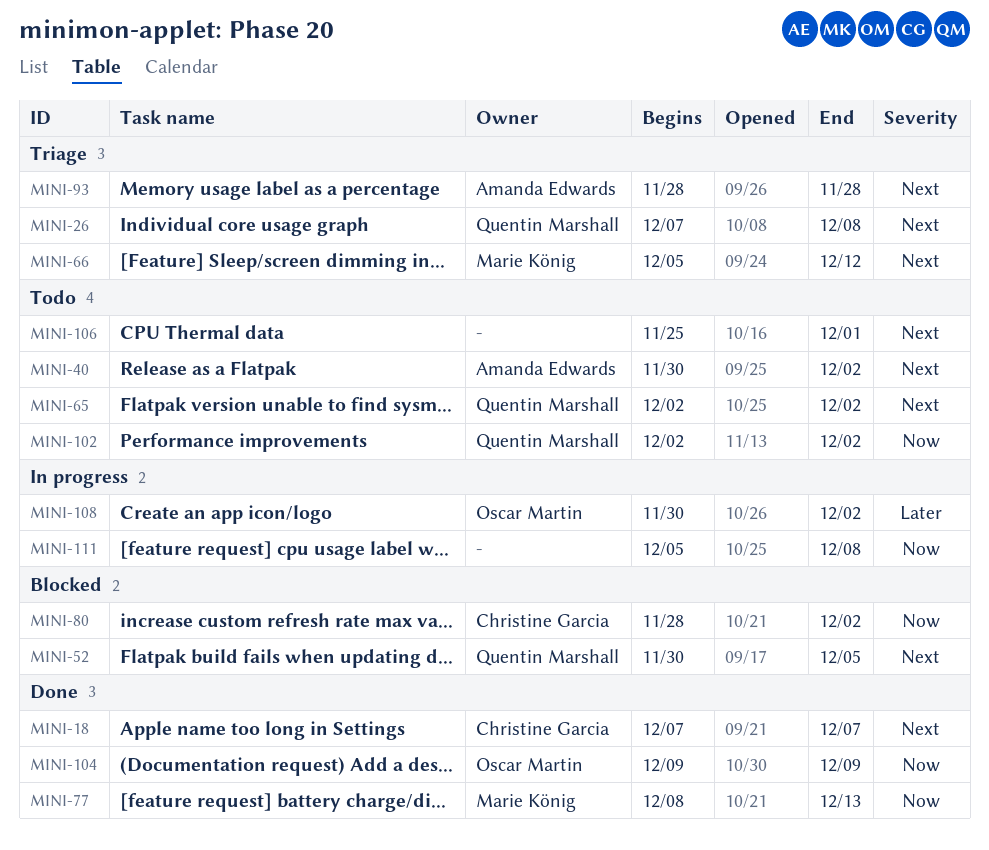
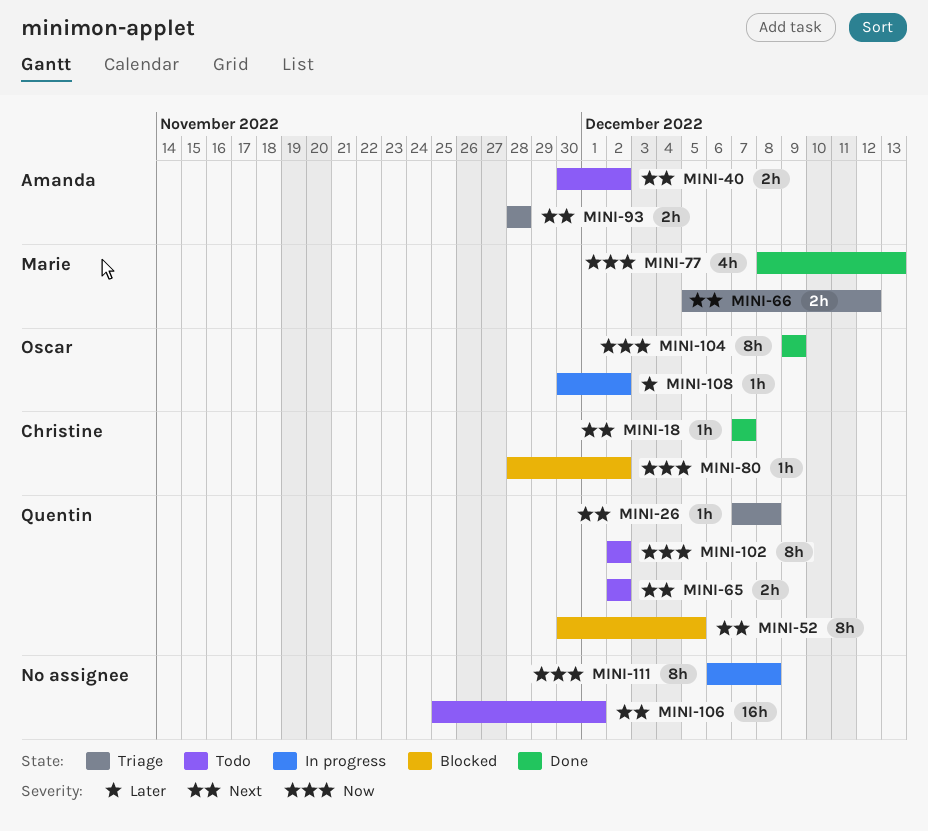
MINI-111, start: Dec 5 -> Dec 6

